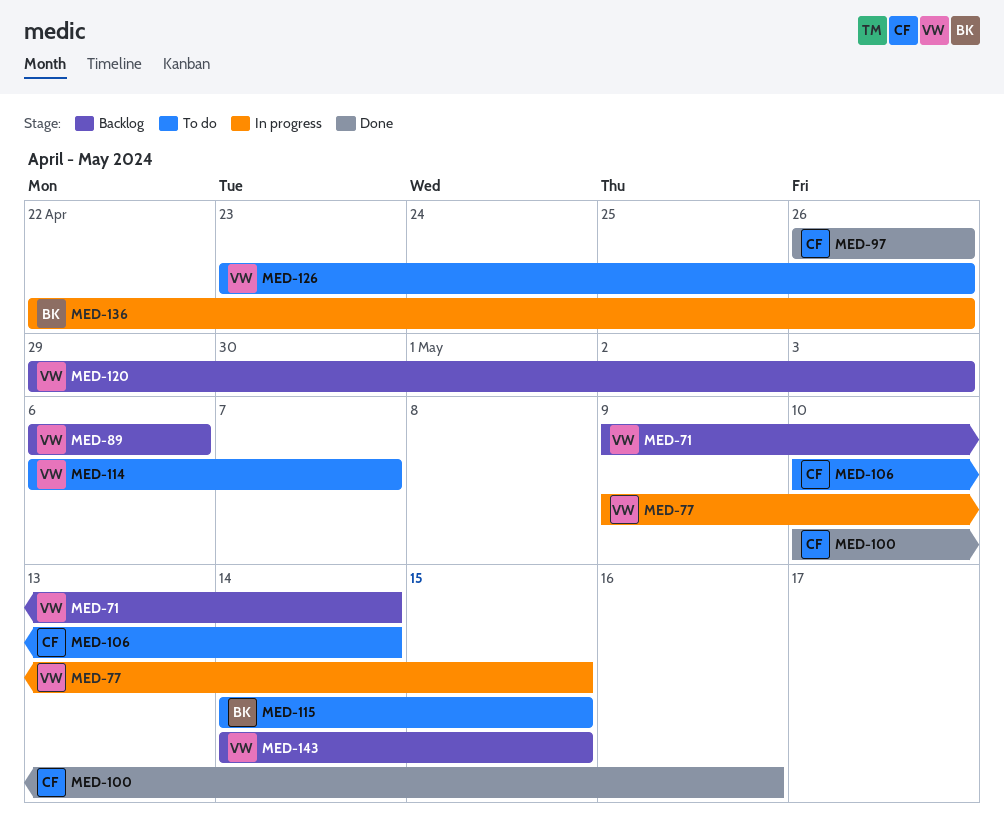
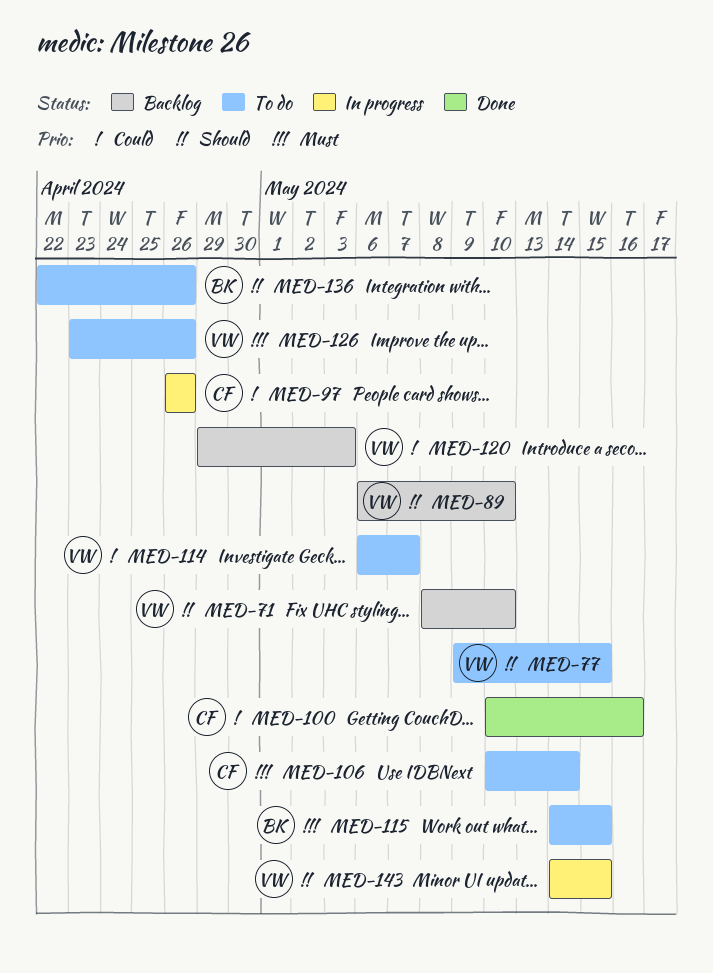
MED-71, start: May 9 -> May 8
MED-71, due: May 14 -> May 10
MED-77, status: In progress -> To do
MED-89, due: May 6 -> May 10
MED-97, status: Done -> In progress
MED-136, status: In progress -> To do
MED-143, status: Backlog -> In progress

